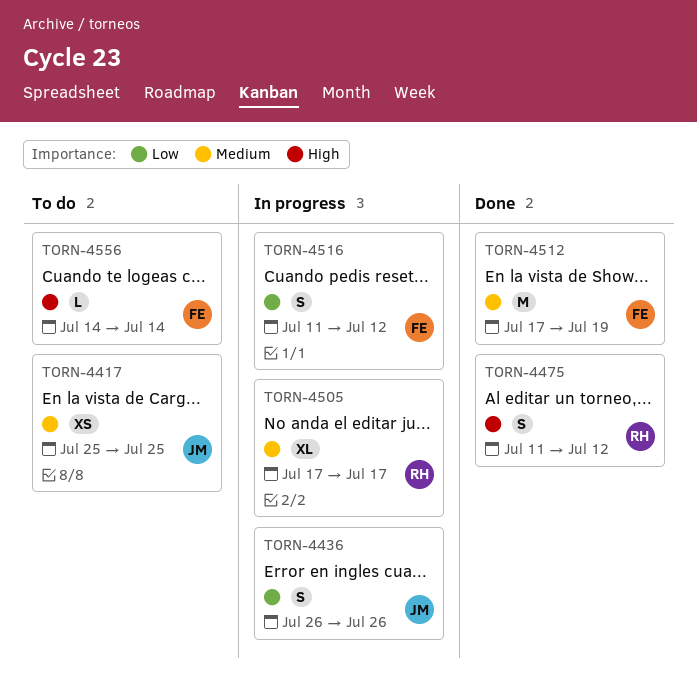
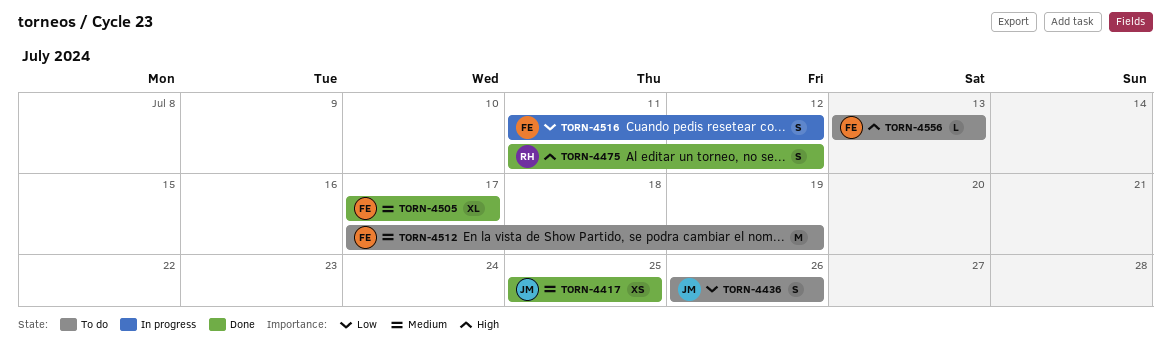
TORN-4417, status: To do -> Done
TORN-4436, status: In progress -> To do
TORN-4505, status: In progress -> Done
TORN-4505, owner: RH -> FE
TORN-4512, status: Done -> To do
TORN-4556, start: Jul 14 -> Jul 13
TORN-4556, due: Jul 14 -> Jul 13

